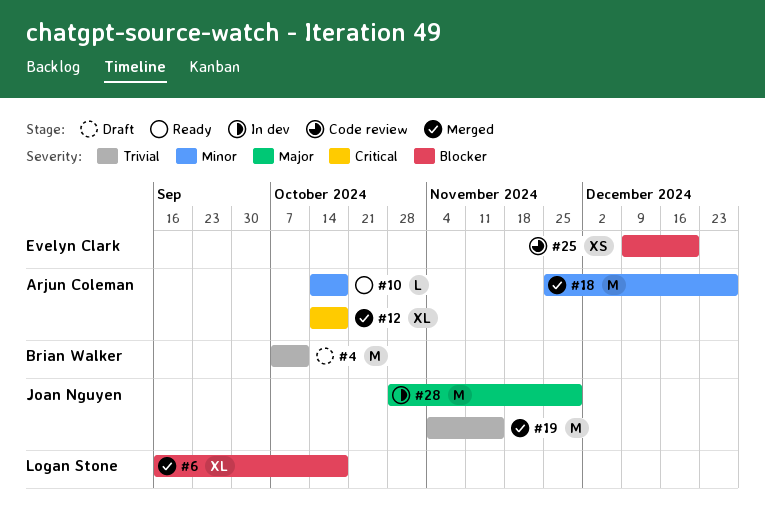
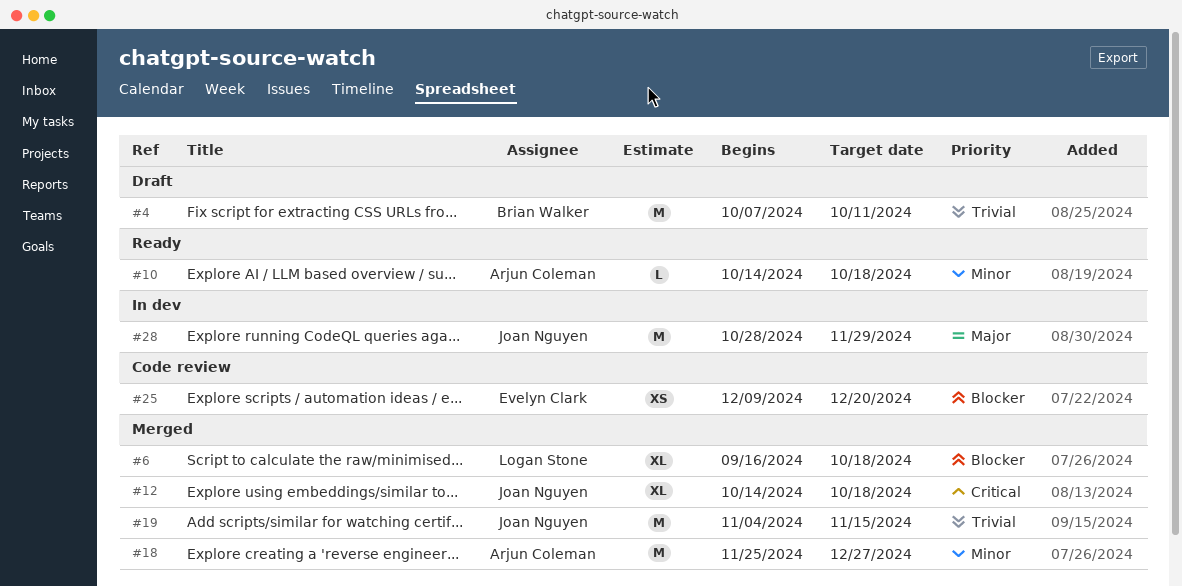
#12, owner: Arjun Coleman -> Joan Nguyen

